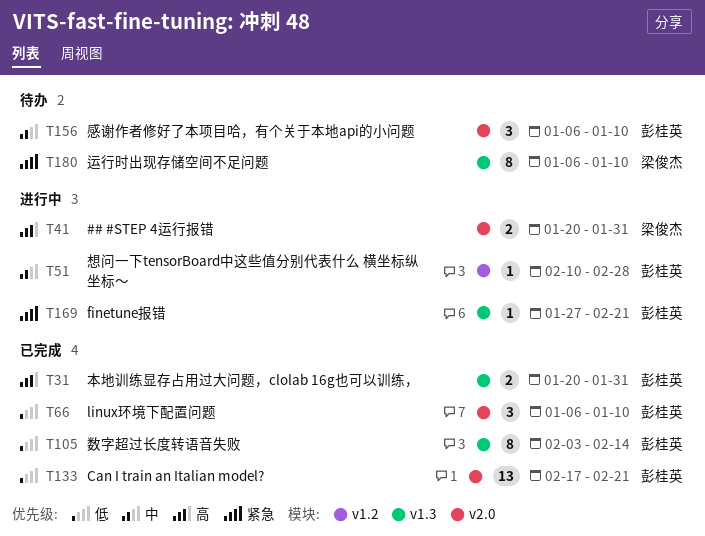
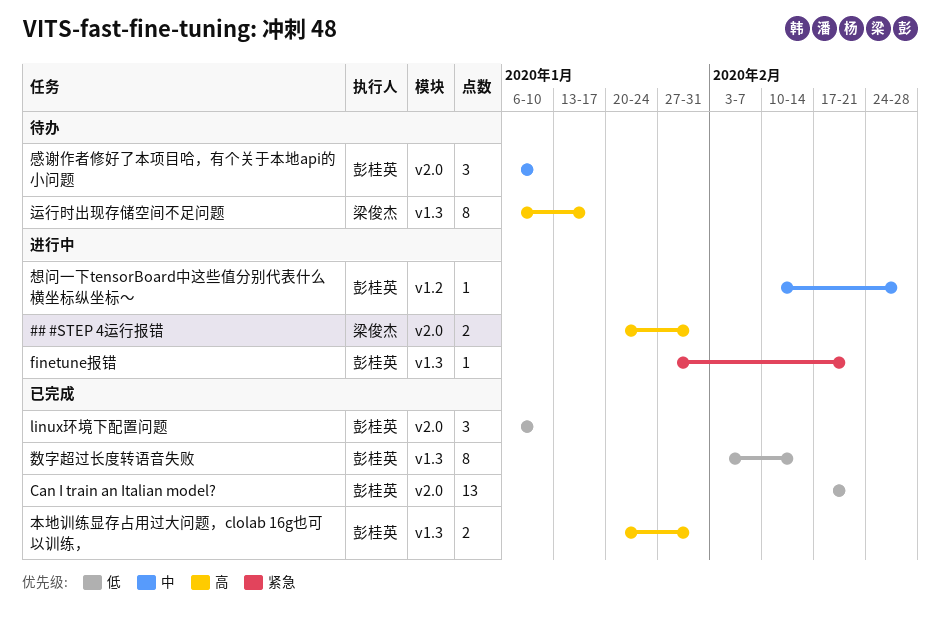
运行时出现存储空间不足问题, priority: 紧急 -> 高
运行时出现存储空间不足问题, due: Jan 10 -> Jan 17

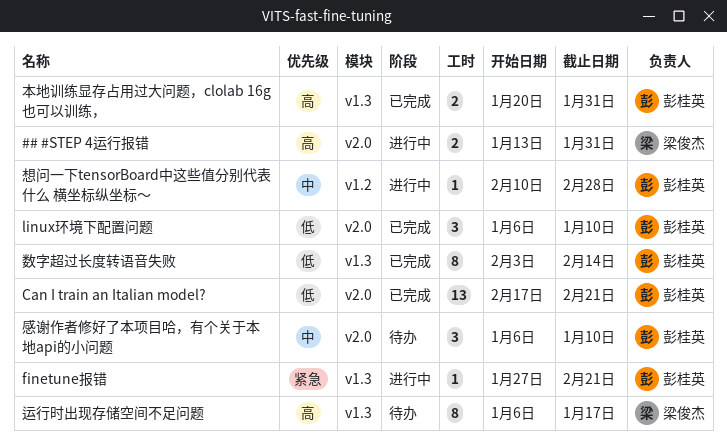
## #STEP 4运行报错, start: Jan 20 -> Jan 13

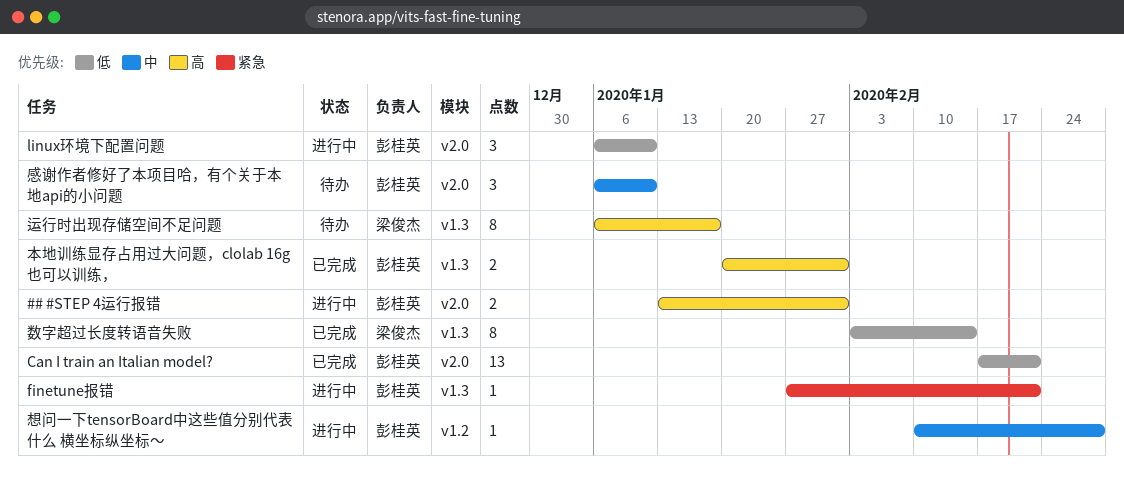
## #STEP 4运行报错, owner: 梁俊杰 -> 彭桂英
linux环境下配置问题, status: 已完成 -> 进行中
数字超过长度转语音失败, owner: 彭桂英 -> 梁俊杰

